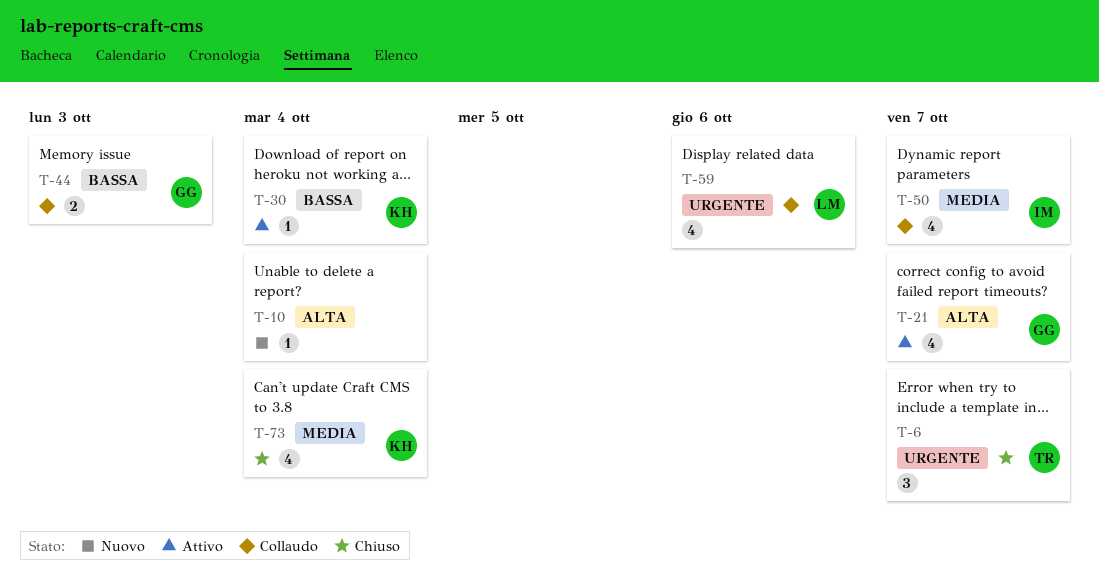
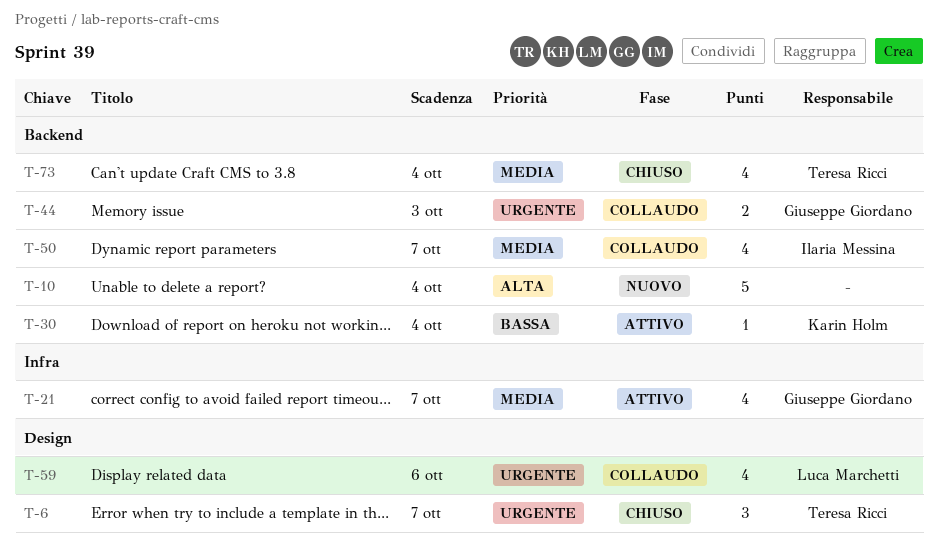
T-10, estimate: 1 -> 5
T-21, priority: Alta -> Media
T-44, priority: Bassa -> Urgente
T-73, owner: Karin Holm -> Teresa Ricci

